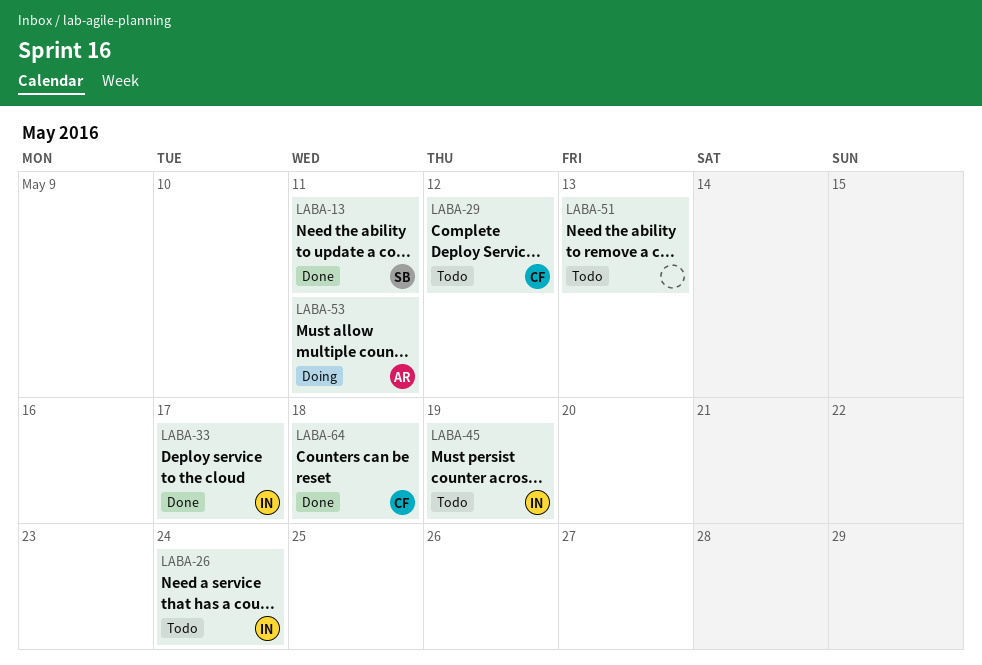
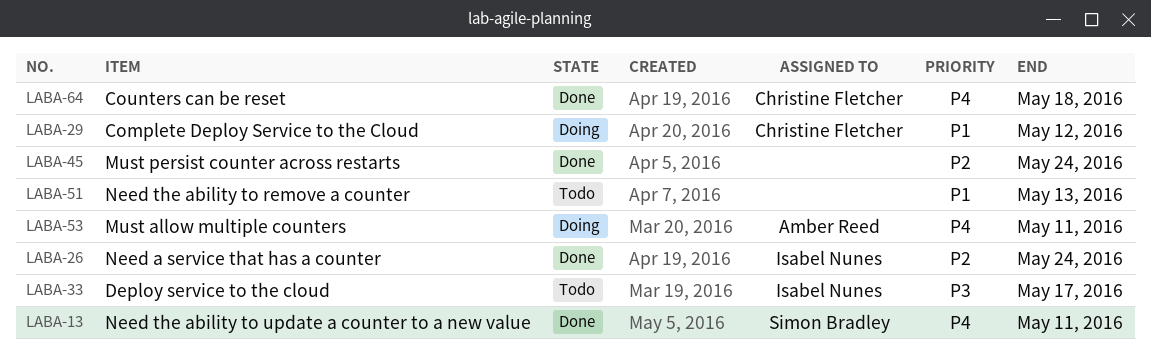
LABA-26, status: Todo -> Done
LABA-29, status: Todo -> Doing
LABA-33, status: Done -> Todo
LABA-45, status: Todo -> Done
LABA-45, owner: Isabel Nunes -> none
LABA-45, due: May 19 -> May 24

